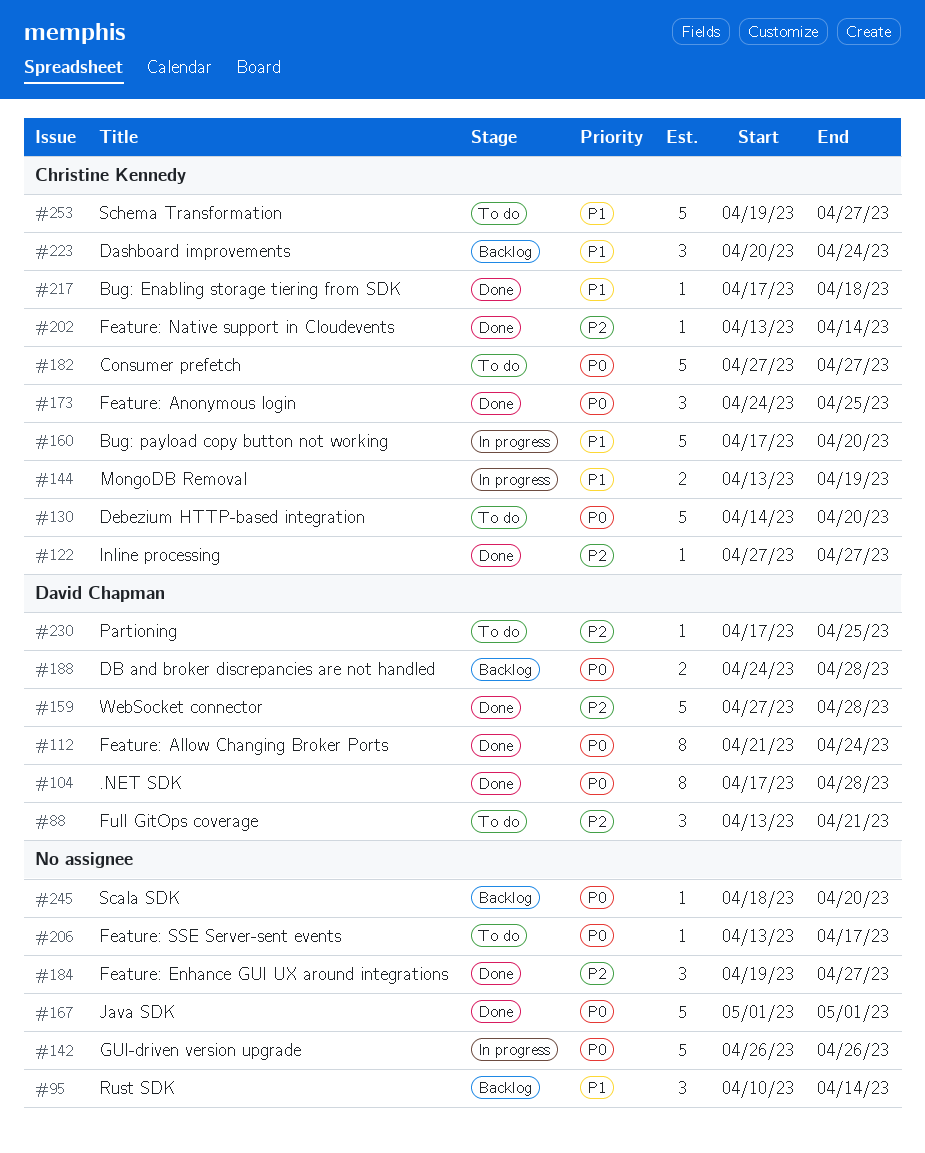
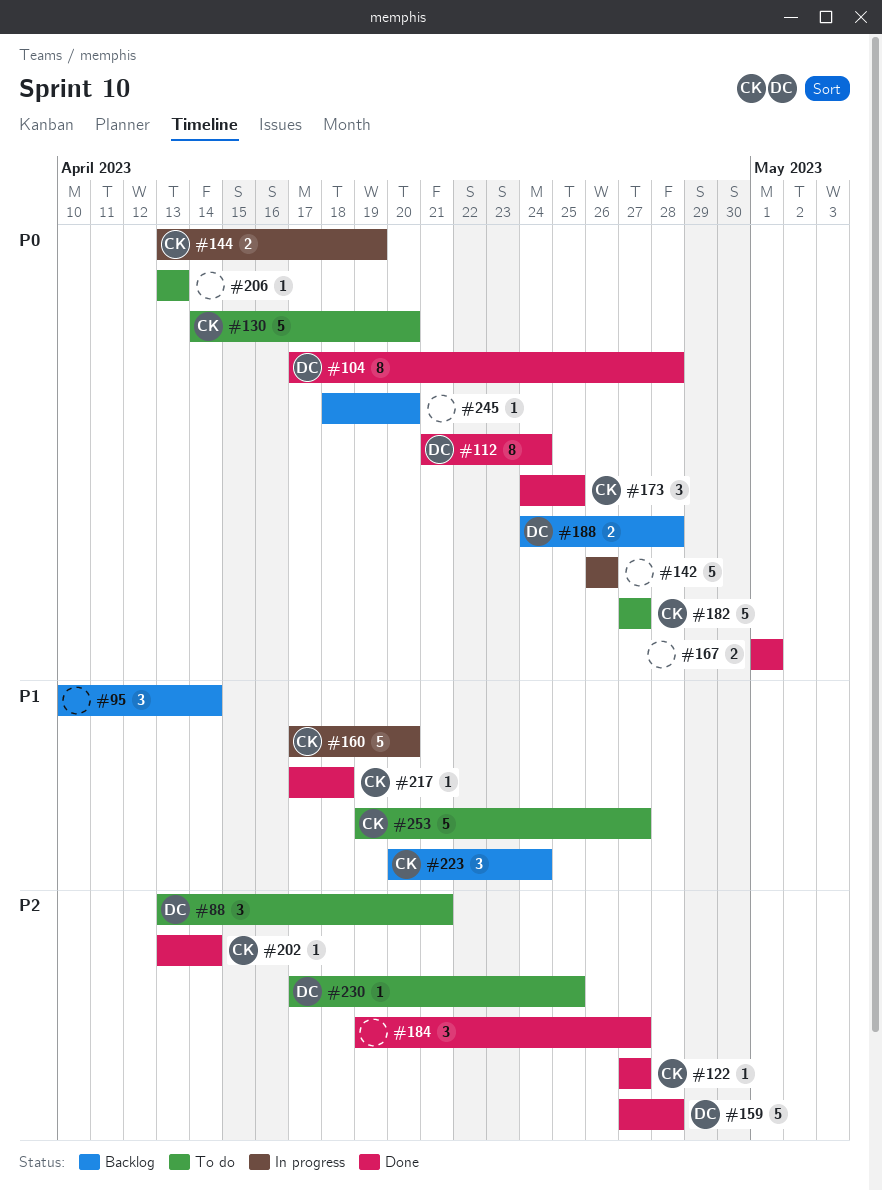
#144, priority: P1 -> P0
#167, estimate: 5 -> 2
#206, due: Apr 17 -> Apr 13

